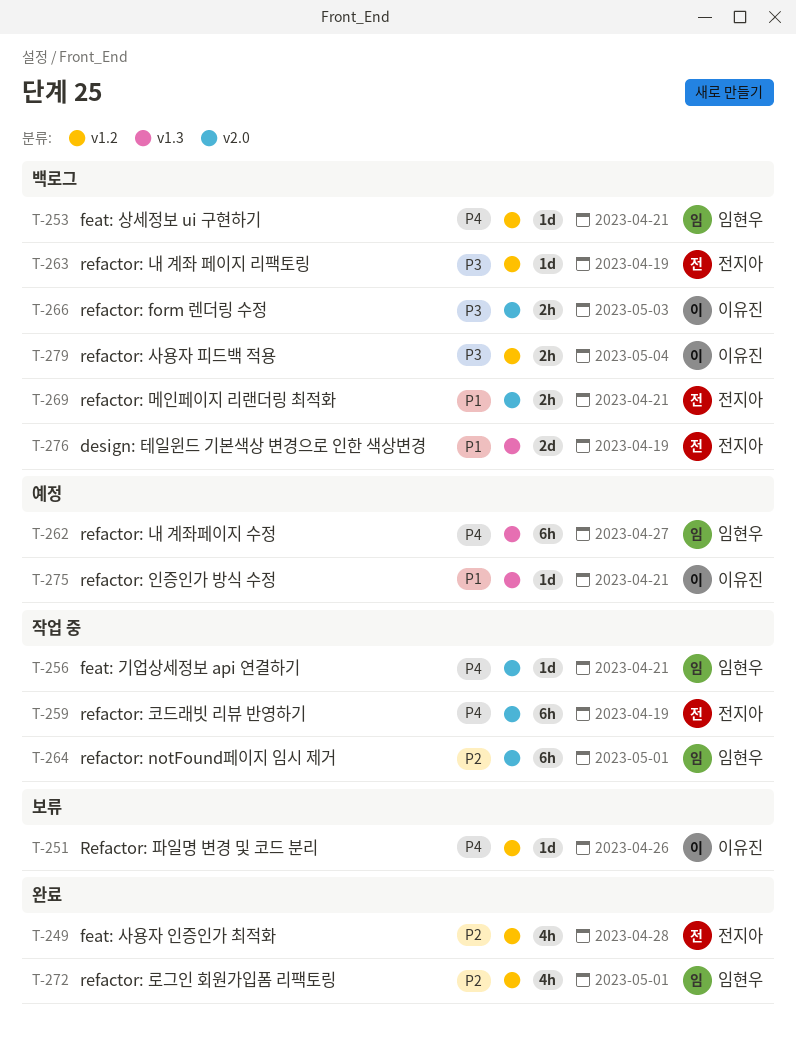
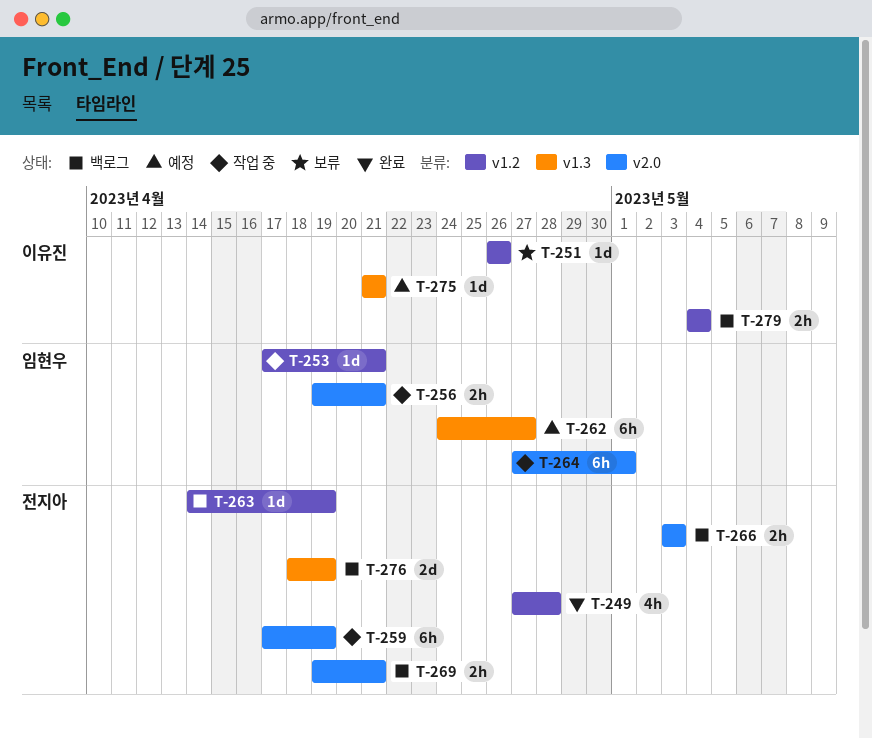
T-253, status: 백로그 -> 작업 중
T-256, estimate: 1d -> 2h
T-266, owner: 이유진 -> 전지아
T-272: present -> none

